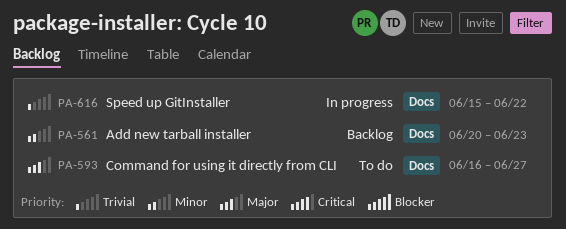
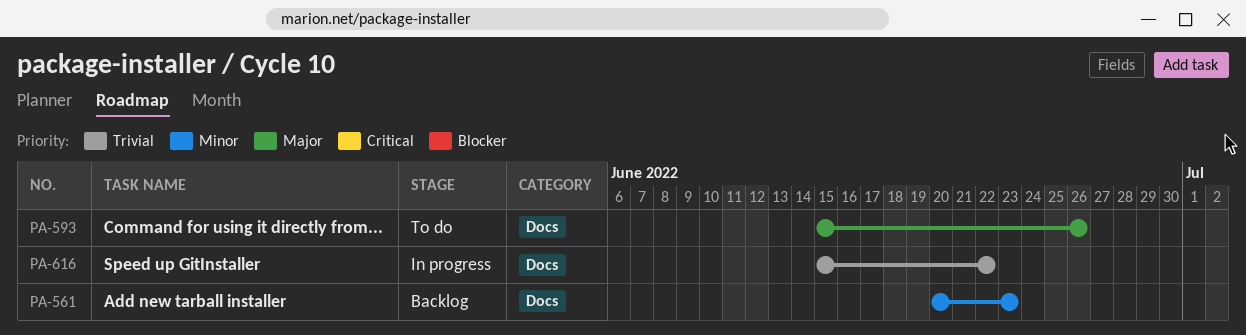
PA-593, start: Jun 16 -> Jun 15
PA-593, due: Jun 27 -> Jun 26

